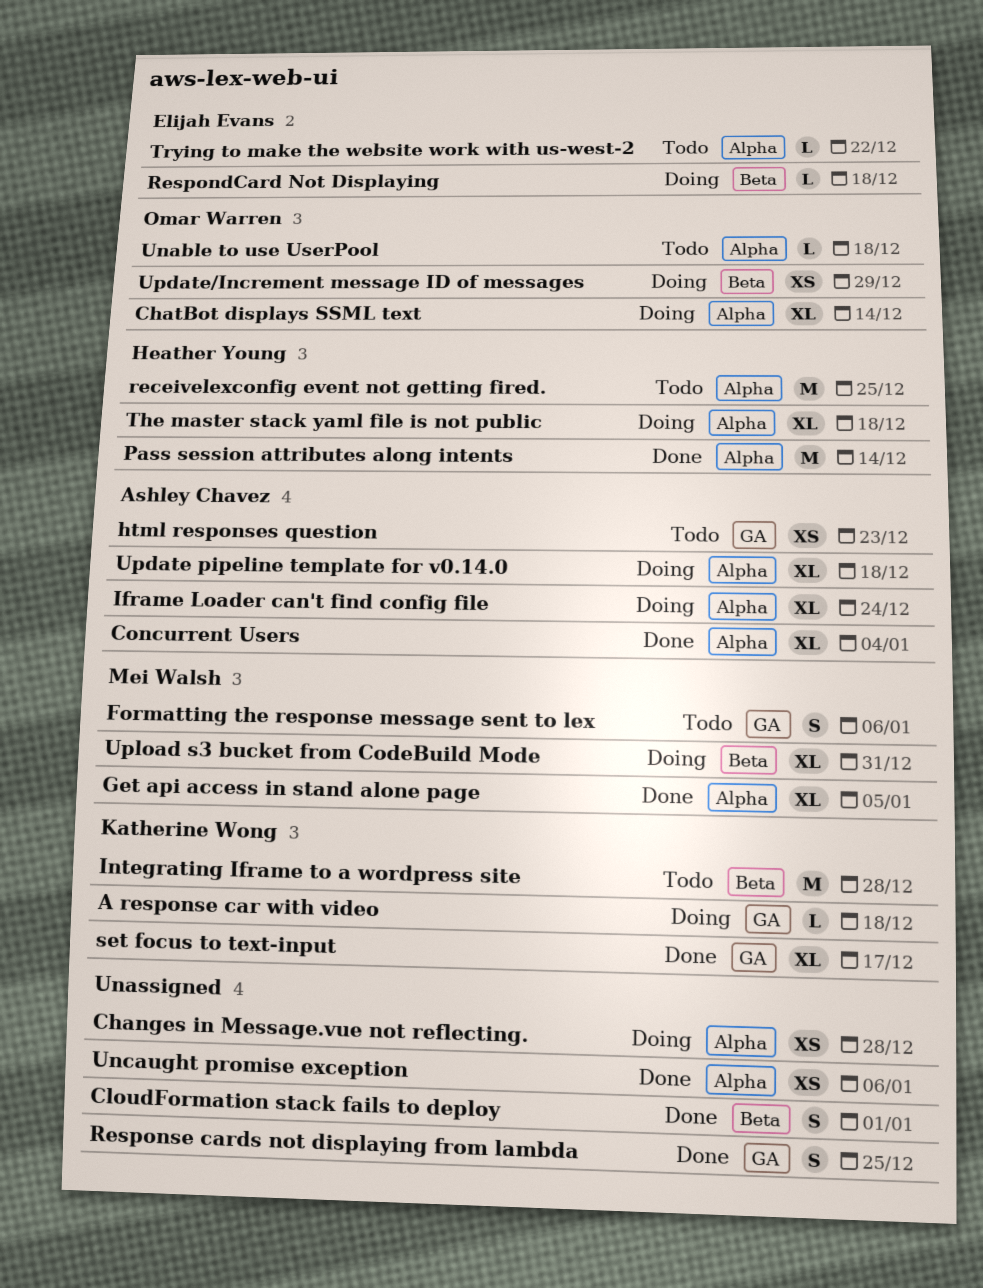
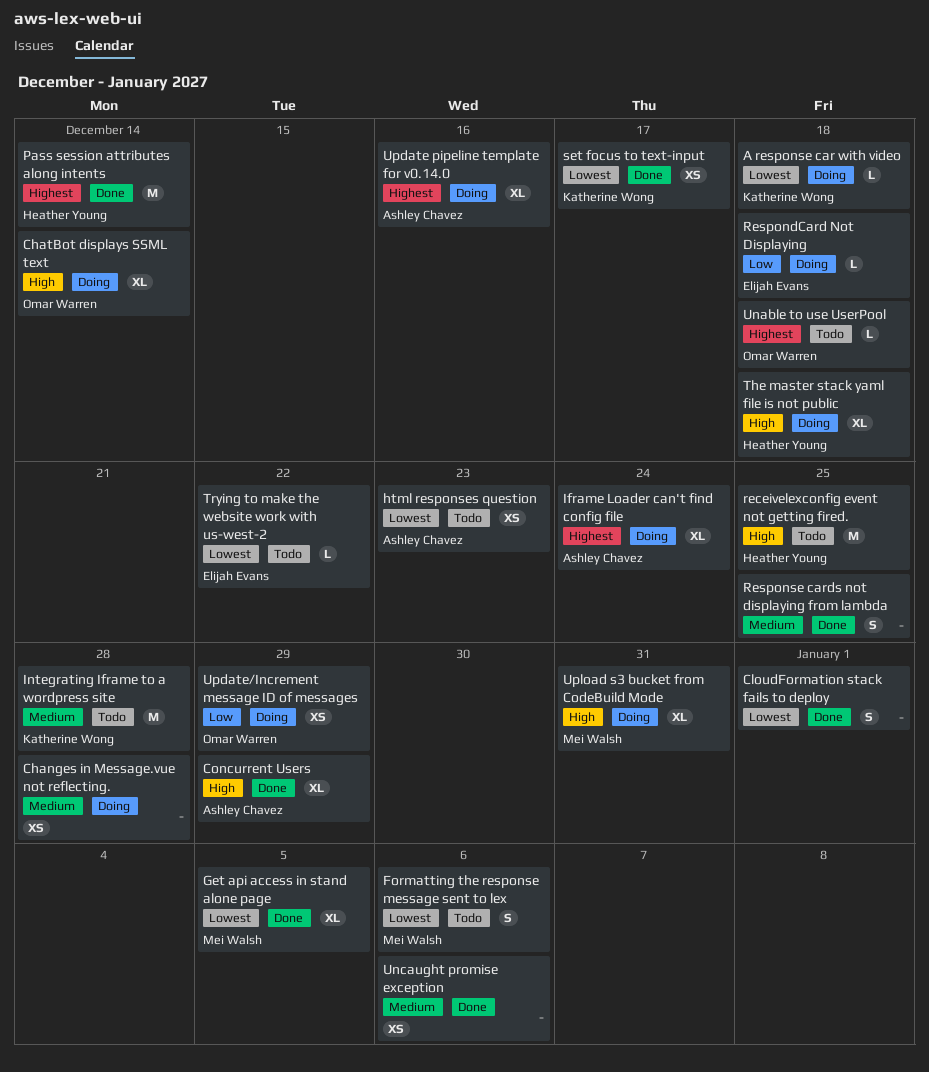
Concurrent Users, due: Jan 4 -> Dec 29
set focus to text-input, estimate: XL -> XS
Update pipeline template for v0.14.0, due: Dec 18 -> Dec 16

